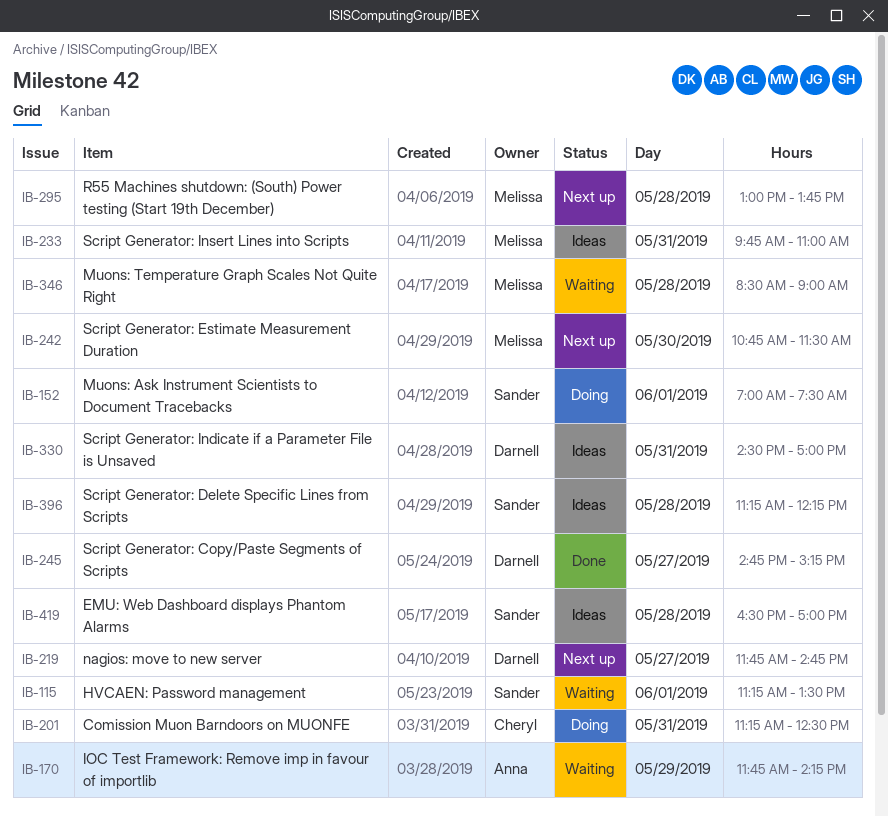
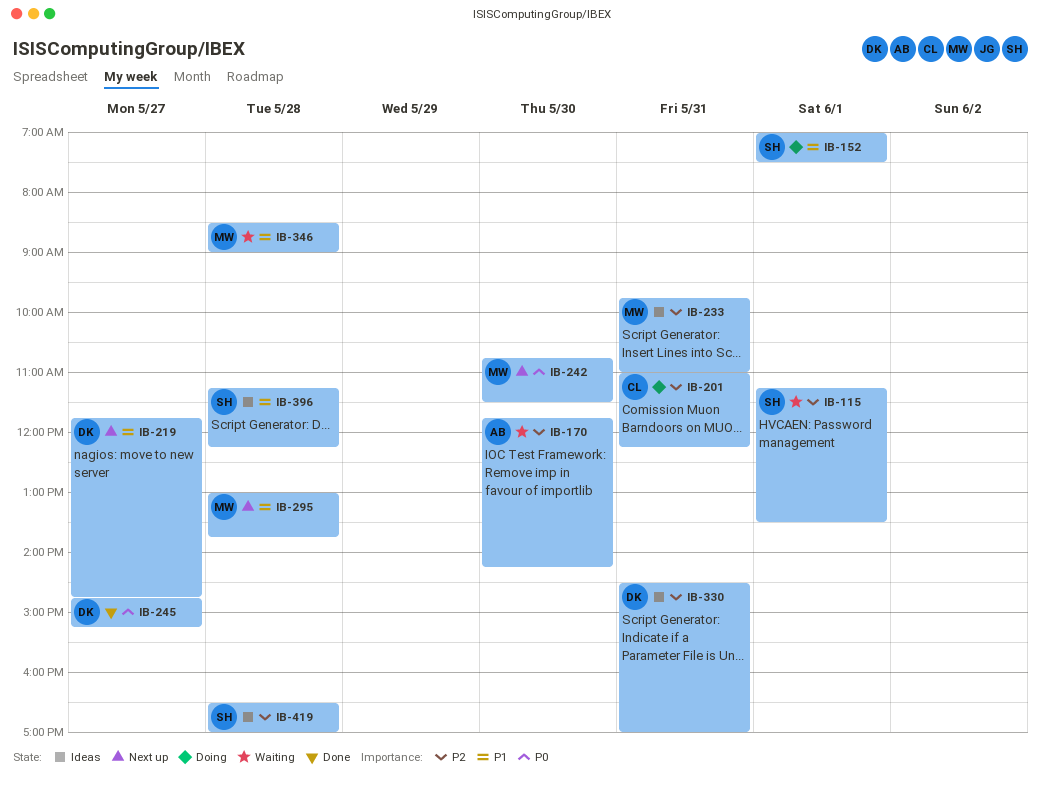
IB-170, day: May 29 -> May 30
IB-201, begins: 11:15 -> 11:00
IB-201, ends: 12:30 -> 12:15

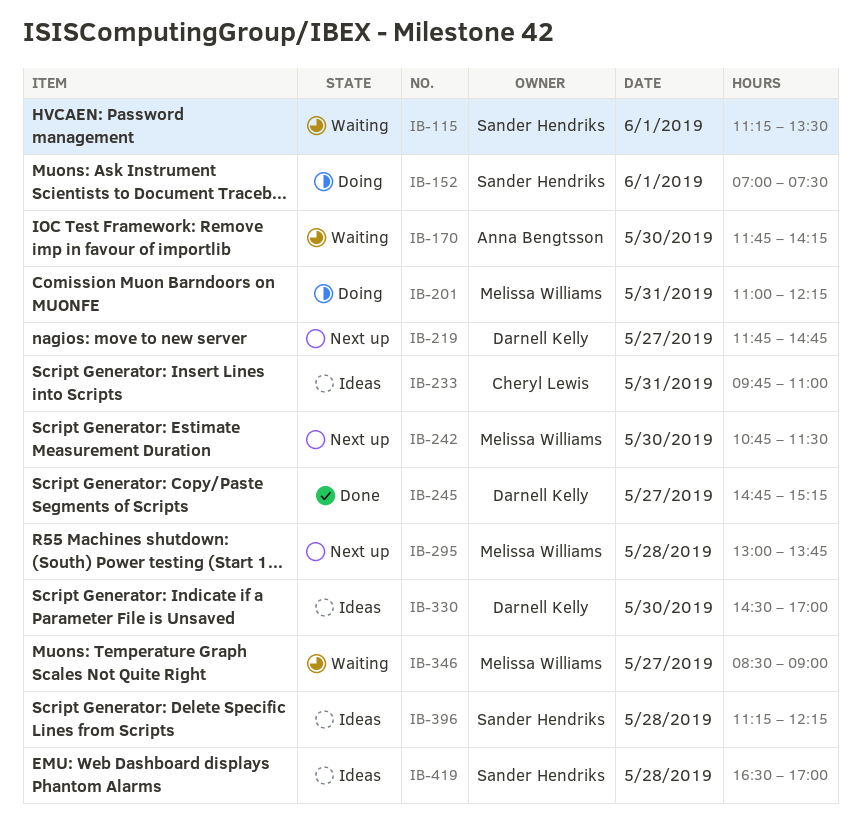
IB-201, owner: Cheryl Lewis -> Melissa Williams
IB-233, owner: Melissa Williams -> Cheryl Lewis
IB-330, day: May 31 -> May 30
IB-346, day: May 28 -> May 27

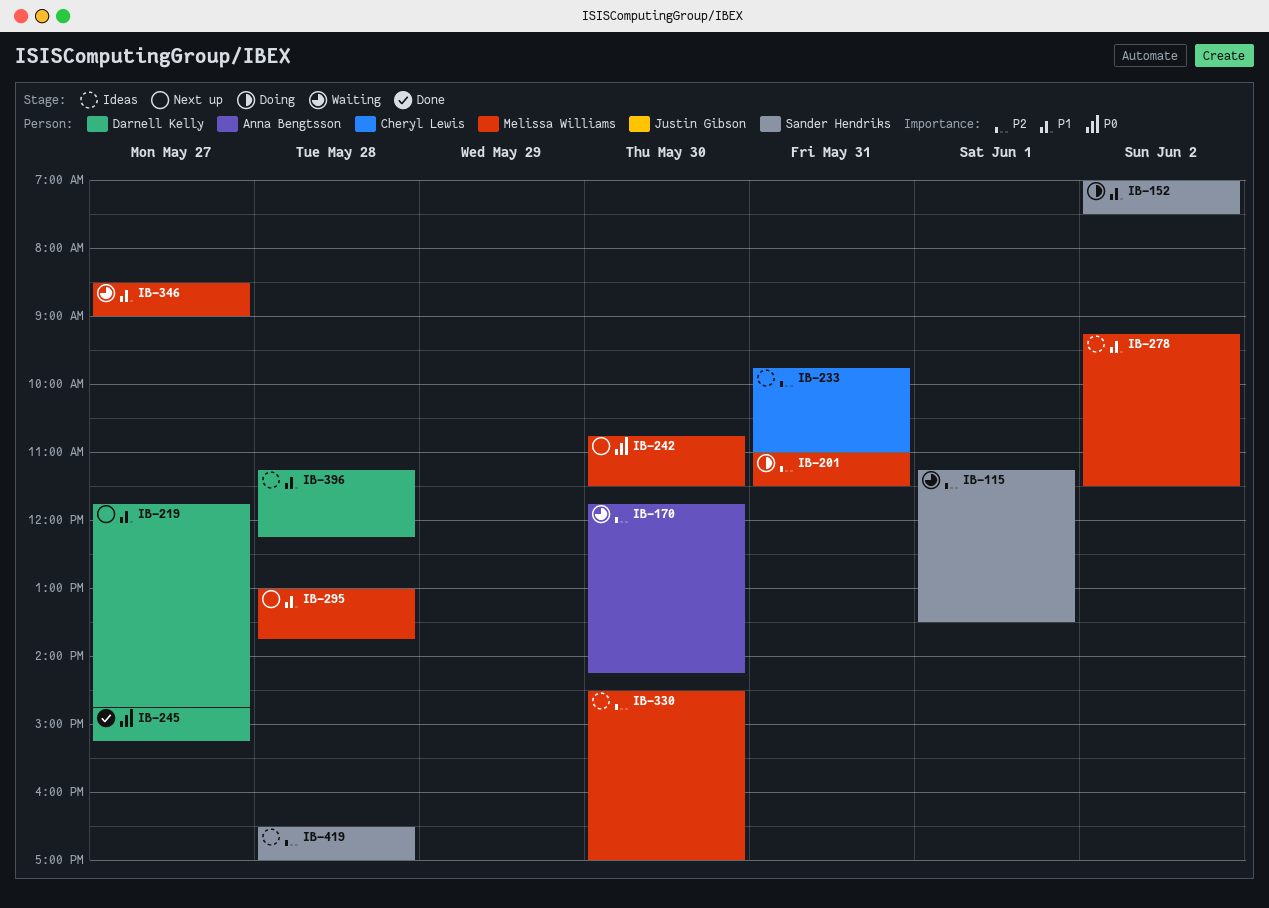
IB-152, day: Jun 1 -> Jun 2
IB-201, ends: 12:15 -> 11:30
IB-278: none -> present
IB-330, owner: Darnell Kelly -> Melissa Williams
IB-396, owner: Sander Hendriks -> Darnell Kelly

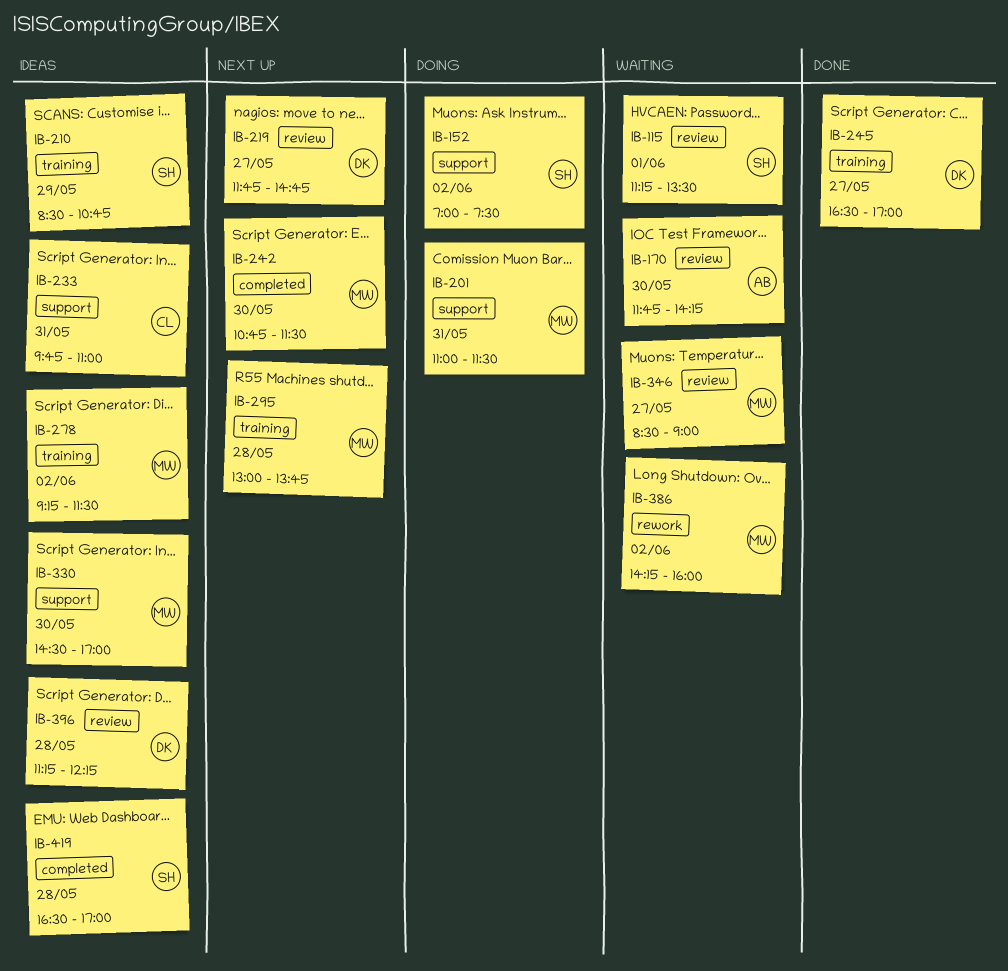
IB-210: none -> present
IB-245, begins: 14:45 -> 16:30
IB-245, ends: 15:15 -> 17:00
IB-386: none -> present

